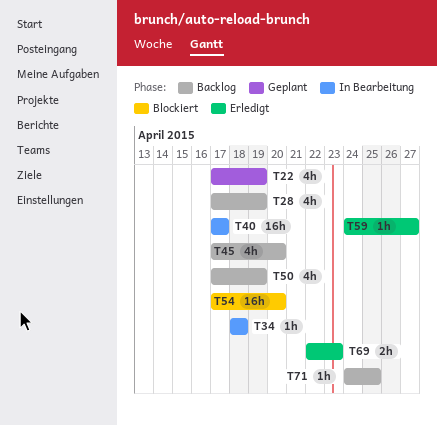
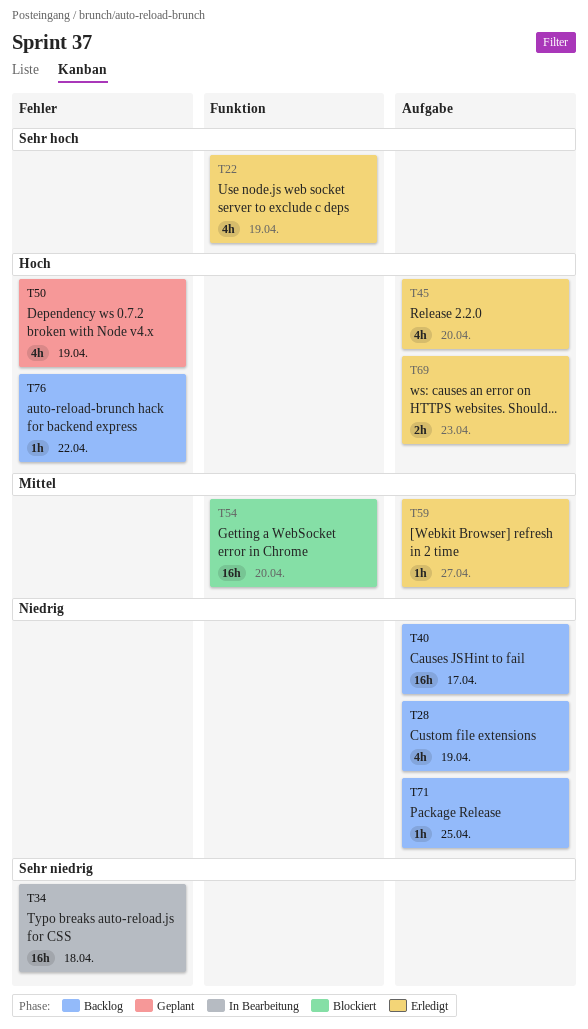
T22, status: Geplant -> Erledigt
T34, estimate: 1h -> 16h
T40, status: In Bearbeitung -> Backlog
T45, status: Backlog -> Erledigt
T50, status: Backlog -> Geplant
T76: none -> present

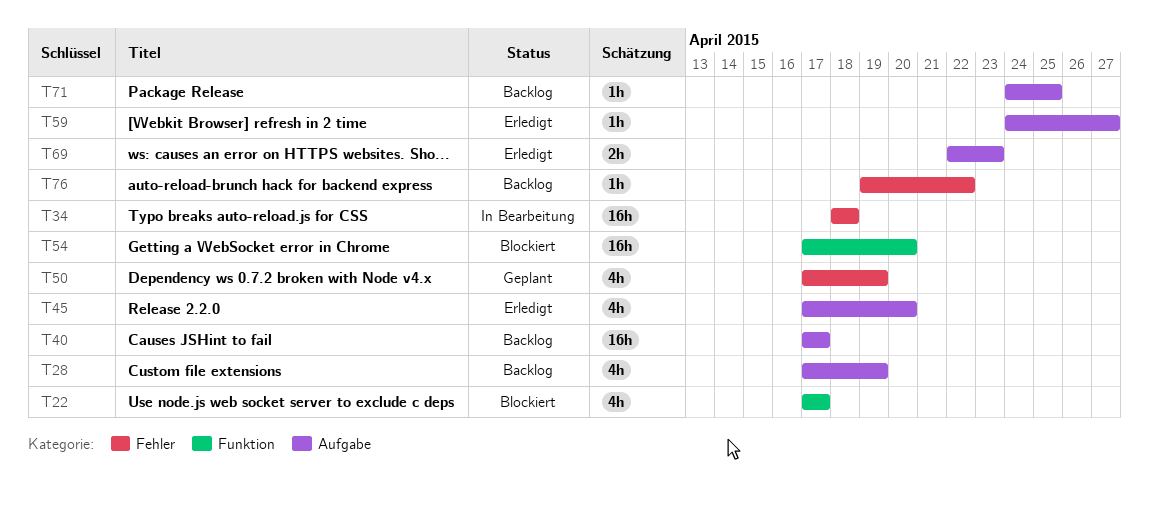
T22, status: Erledigt -> Blockiert
T22, due: Apr 19 -> Apr 17

